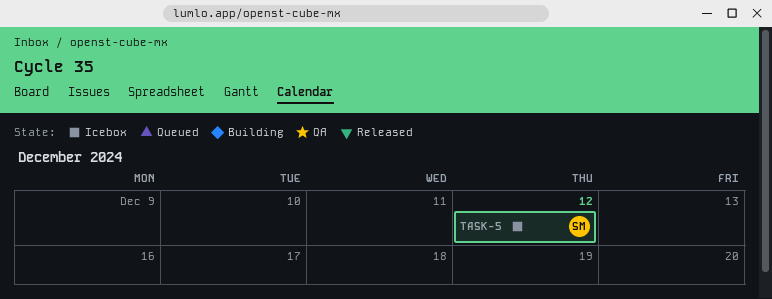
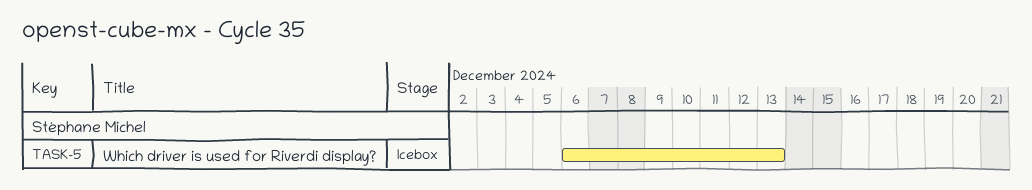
TASK-5, due: Dec 12 -> Dec 13

